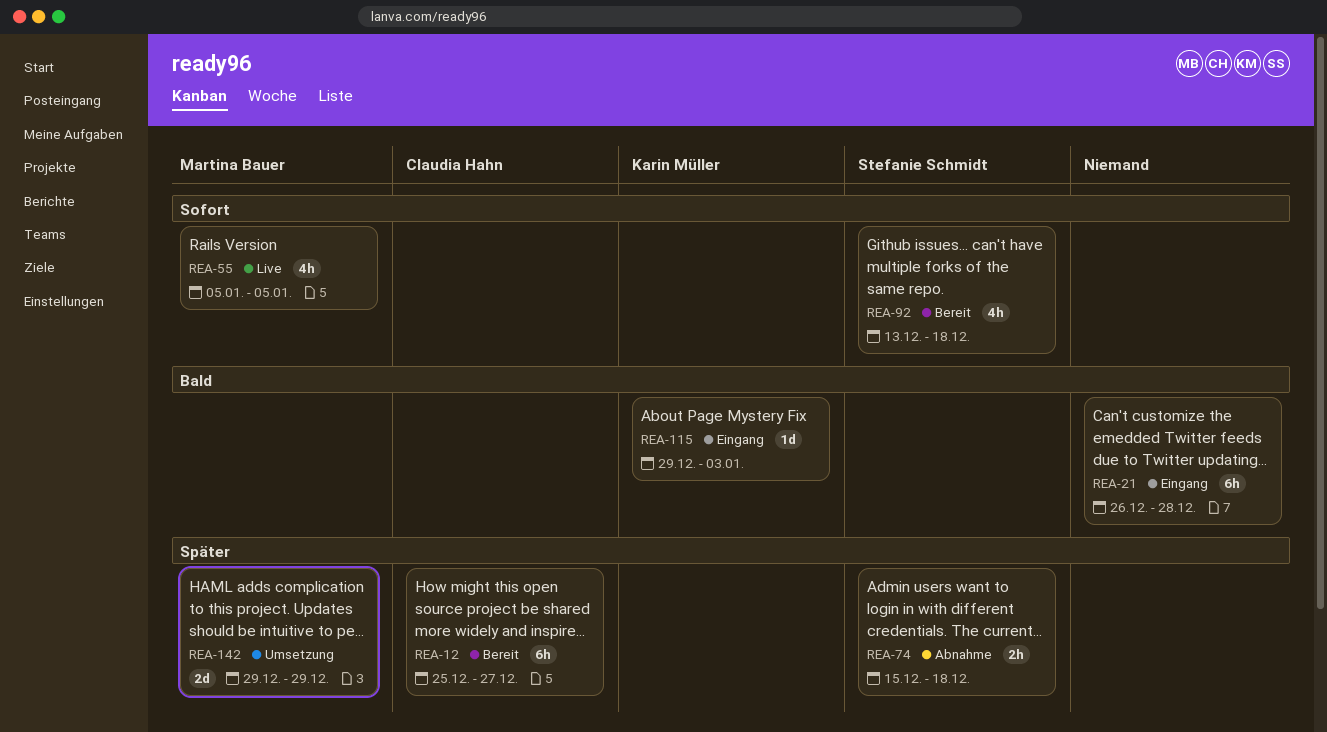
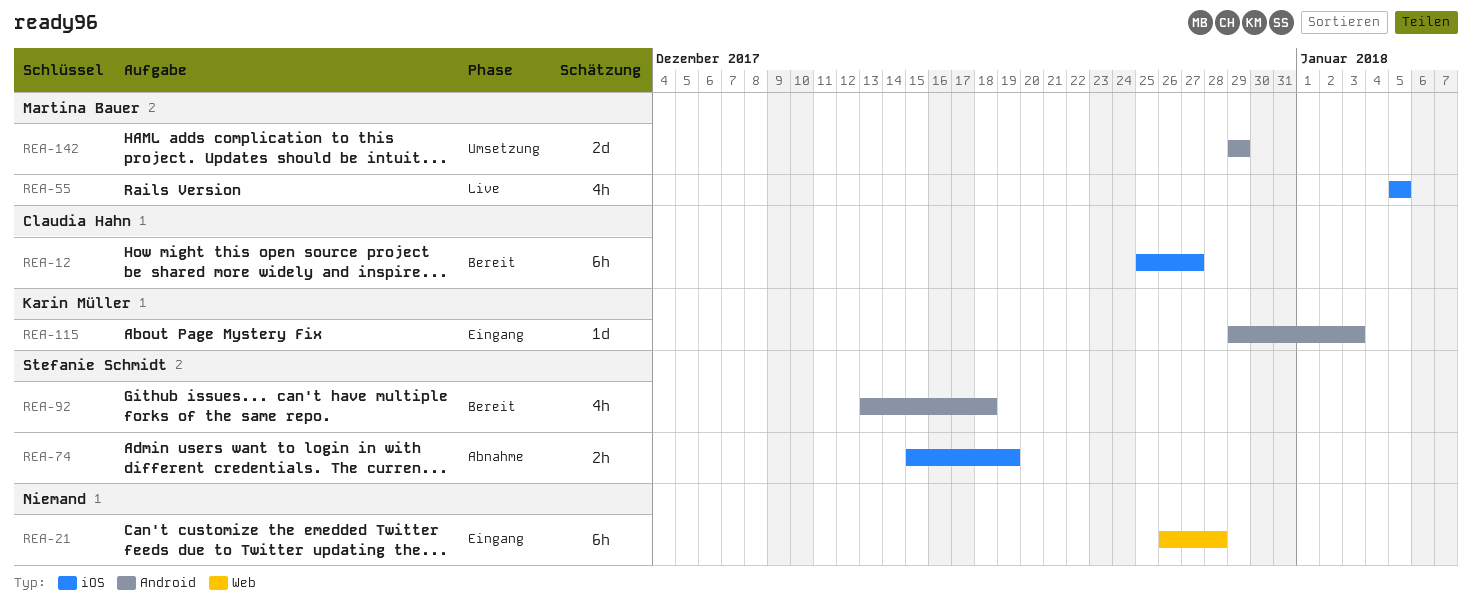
REA-74, due: Dec 18 -> Dec 19

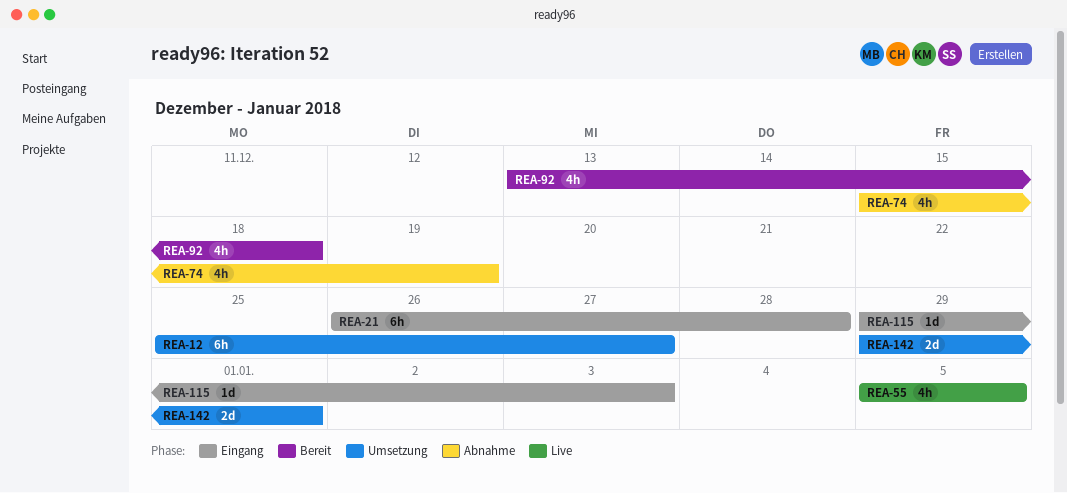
REA-12, status: Bereit -> Umsetzung
REA-74, estimate: 2h -> 4h
REA-142, due: Dec 29 -> Jan 1

